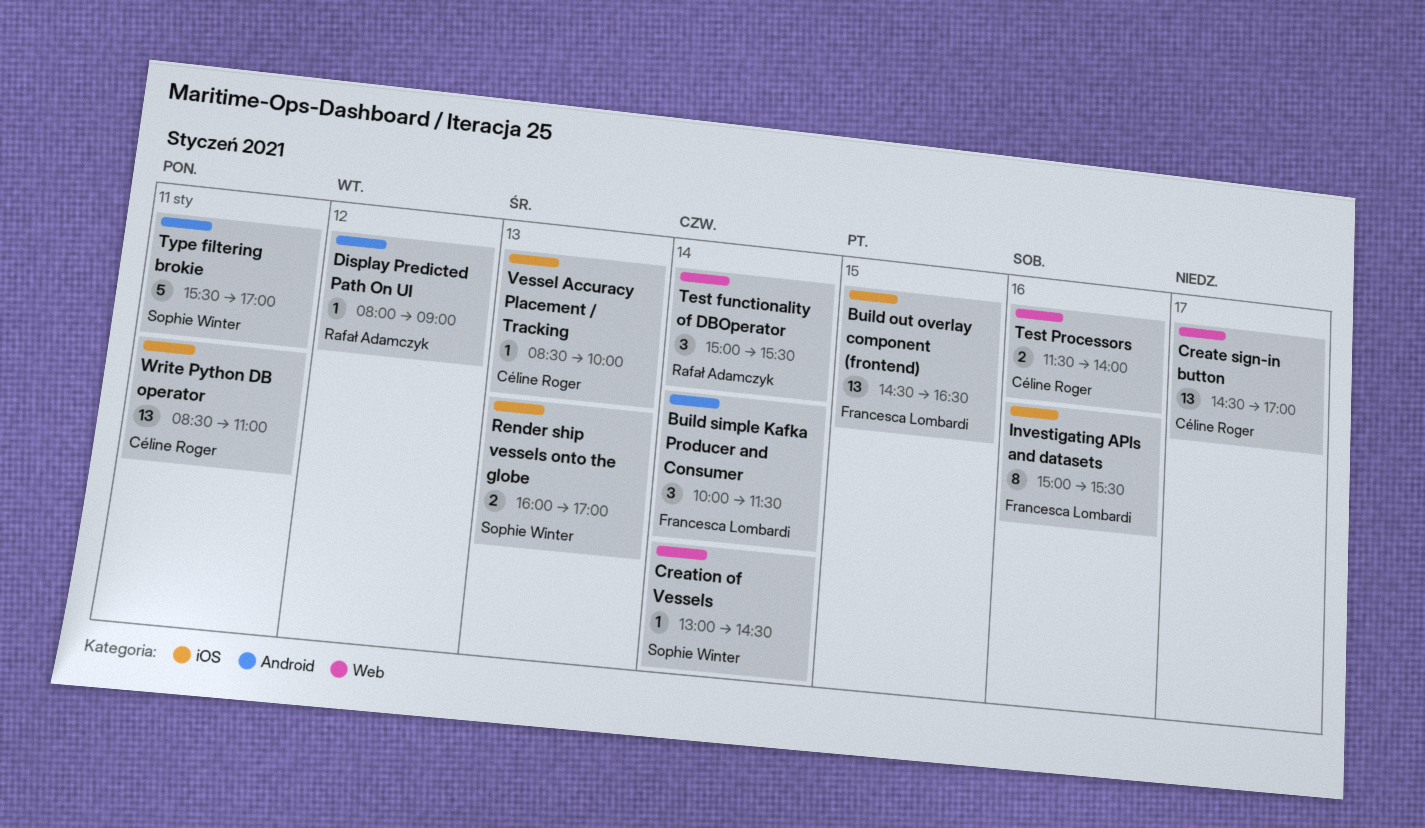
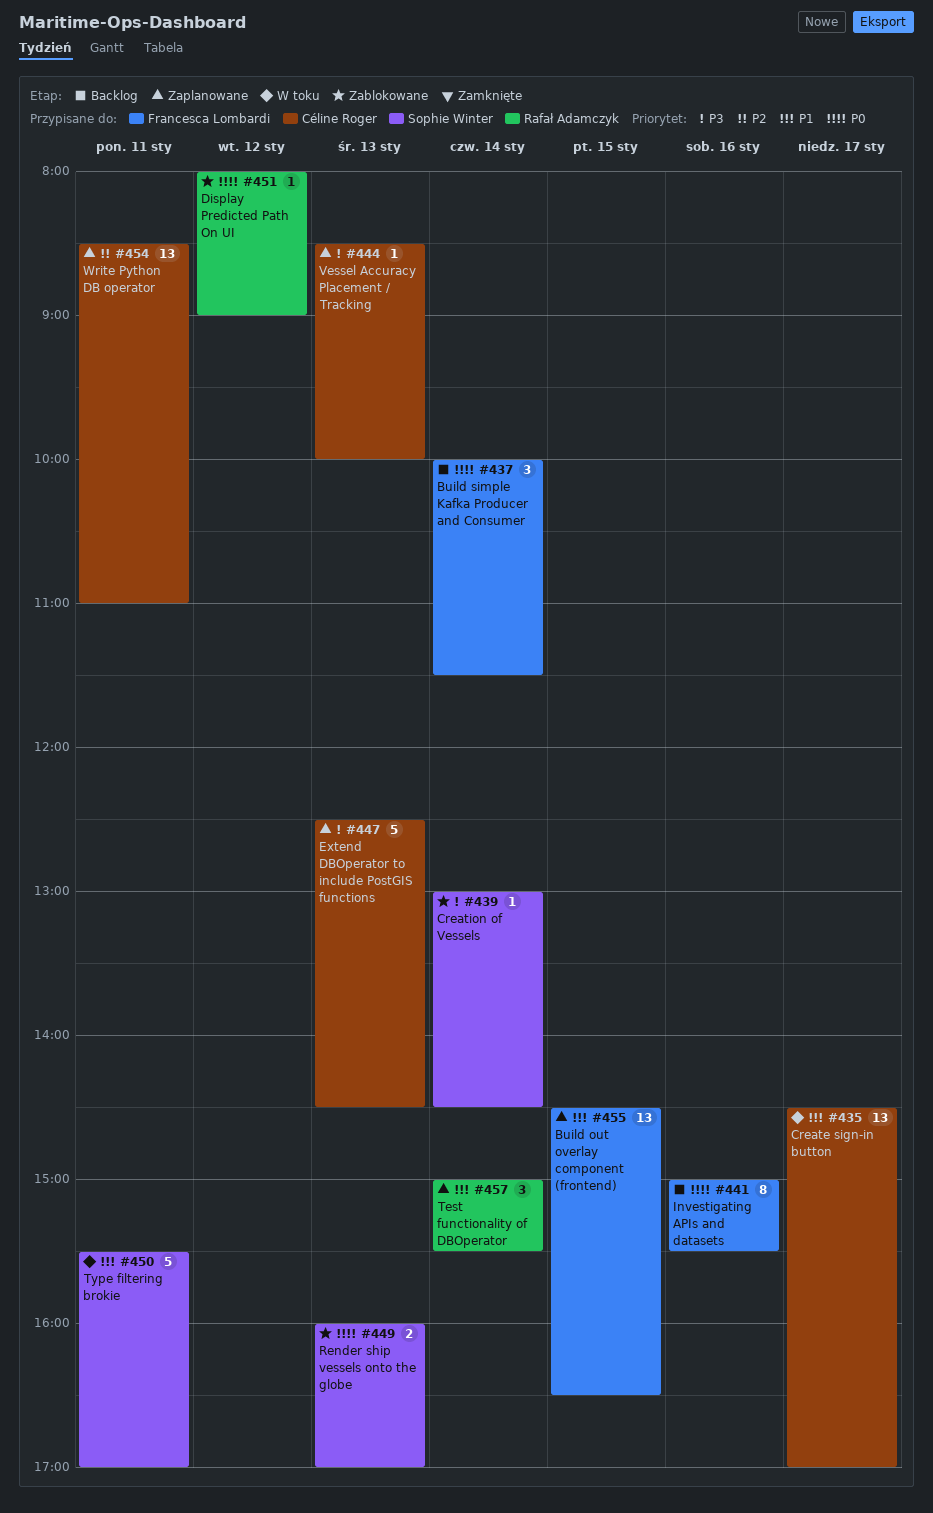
Extend DBOperator to include PostGIS functions: none -> present
Test Processors: present -> none

